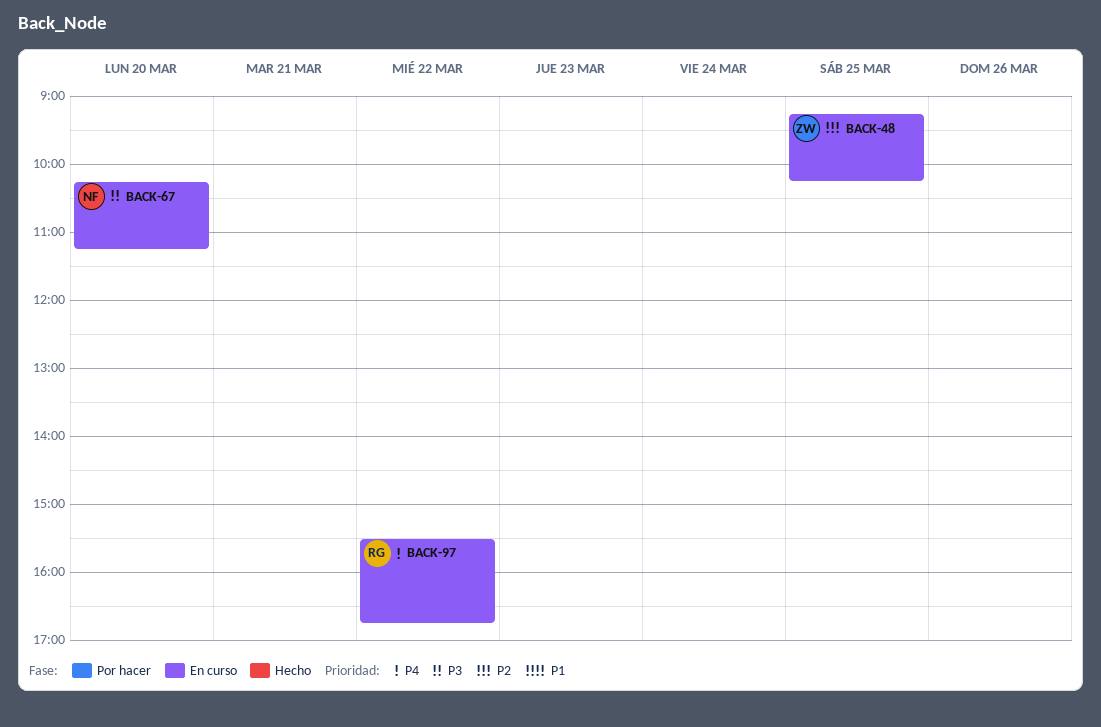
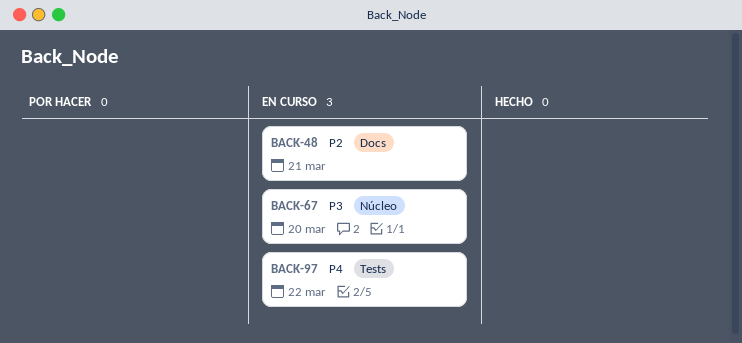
BACK-48, day: Mar 25 -> Mar 21

